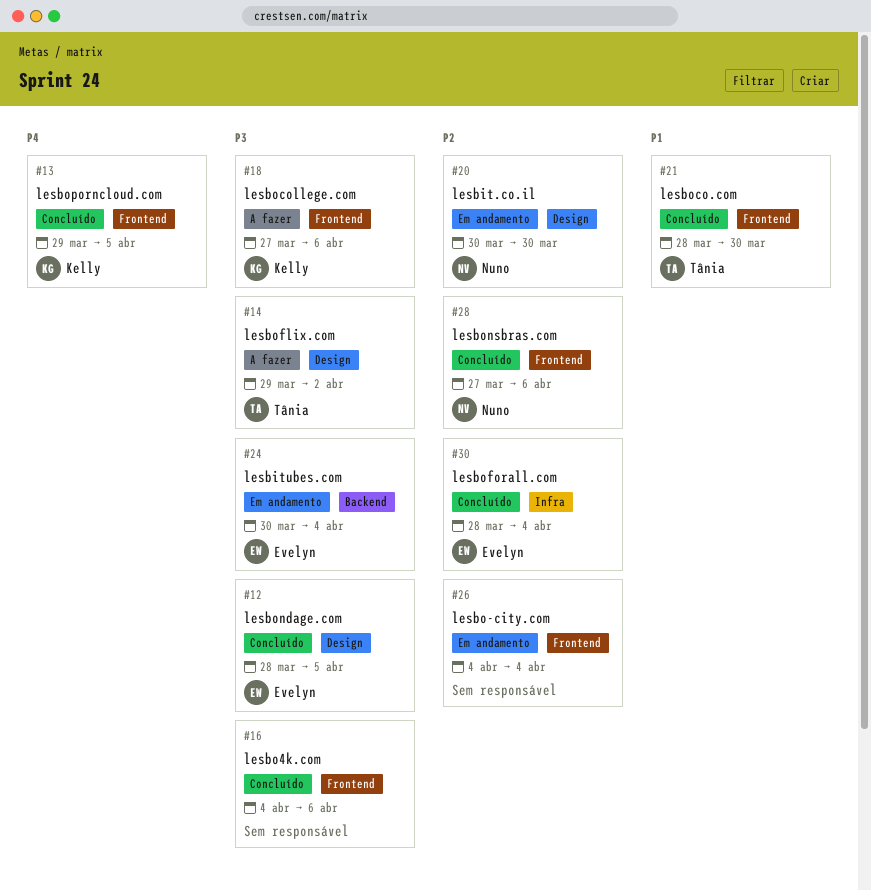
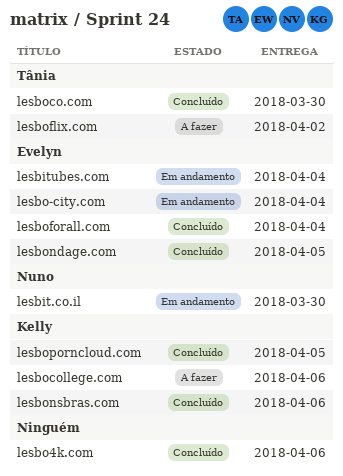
lesbo-city.com, owner: none -> Evelyn
lesbonsbras.com, owner: Nuno -> Kelly

